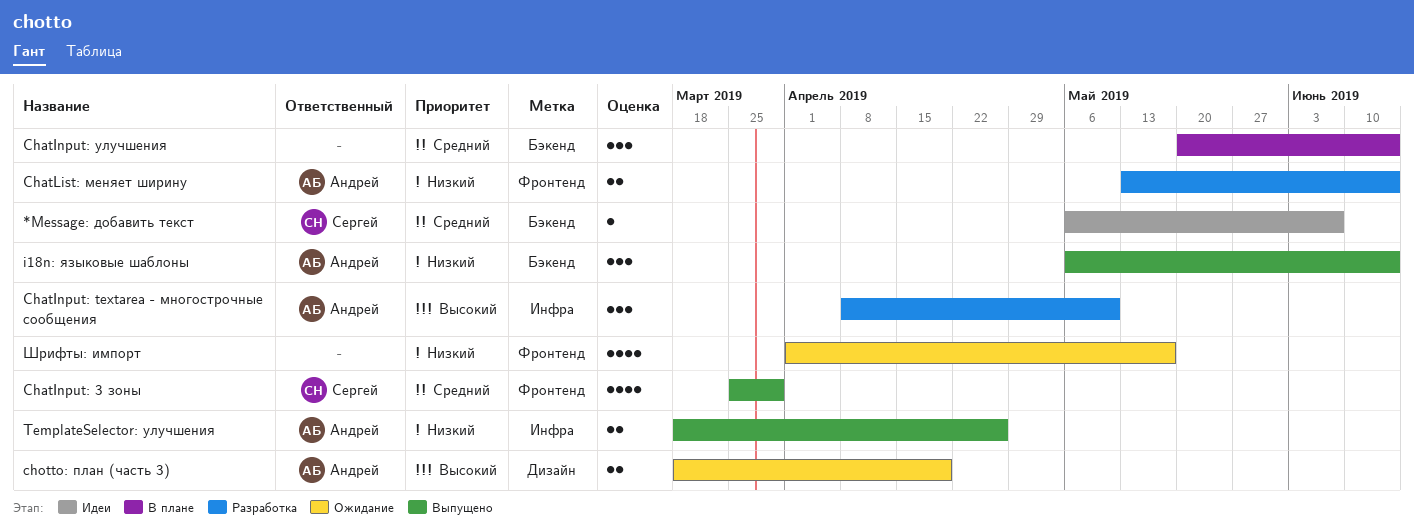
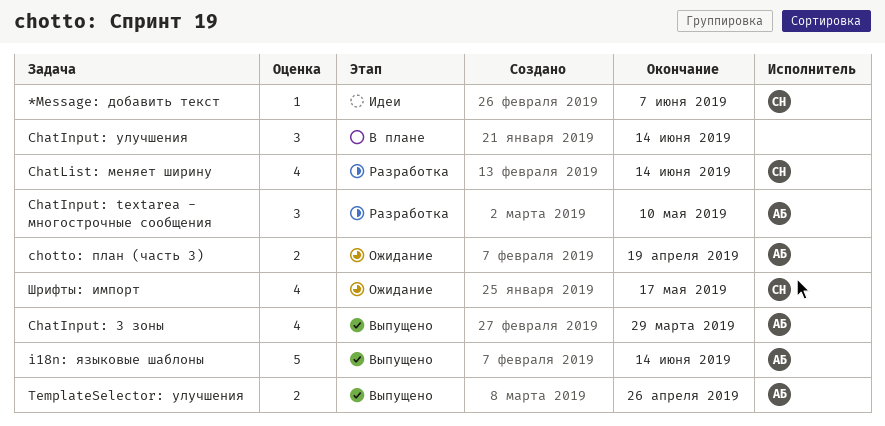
ChatInput: 3 зоны, owner: Сергей -> Андрей
ChatList: меняет ширину, owner: Андрей -> Сергей
ChatList: меняет ширину, estimate: 2 -> 4
i18n: языковые шаблоны, estimate: 3 -> 5
Шрифты: импорт, owner: none -> Сергей

